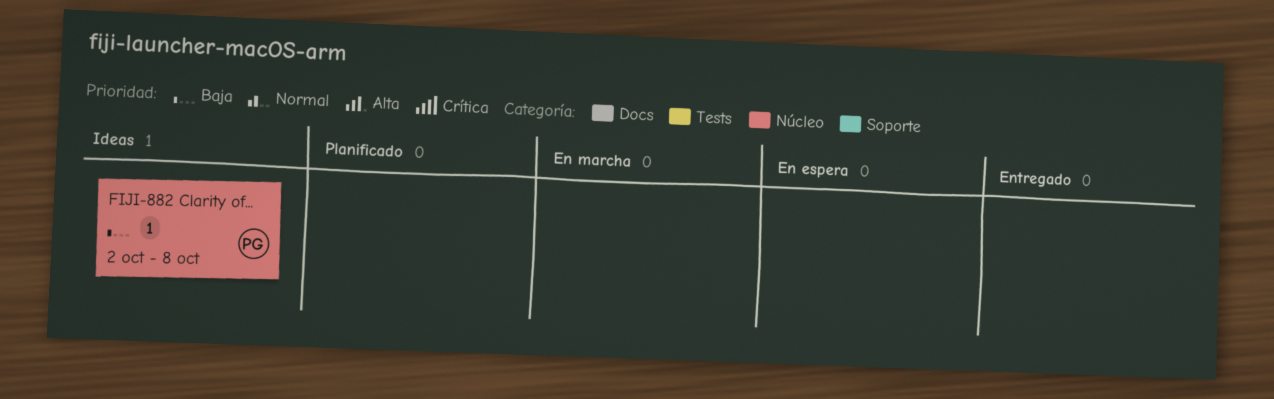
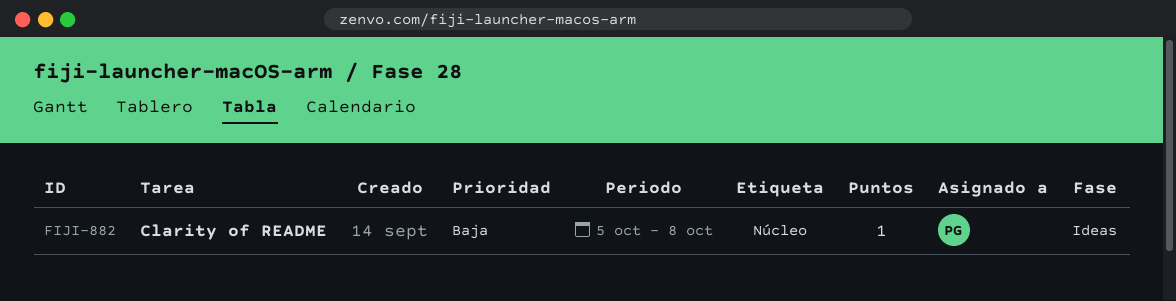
FIJI-882, start: Oct 2 -> Oct 5

